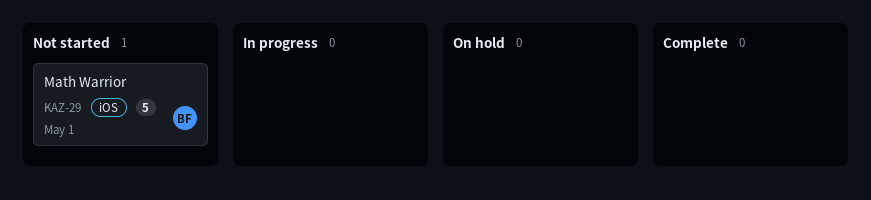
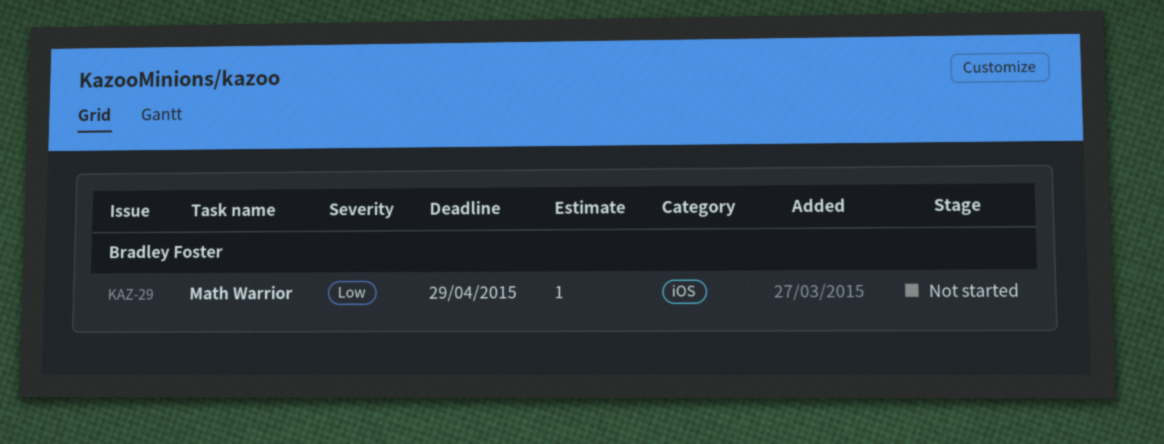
KAZ-29, estimate: 5 -> 1
KAZ-29, due: May 1 -> Apr 29

